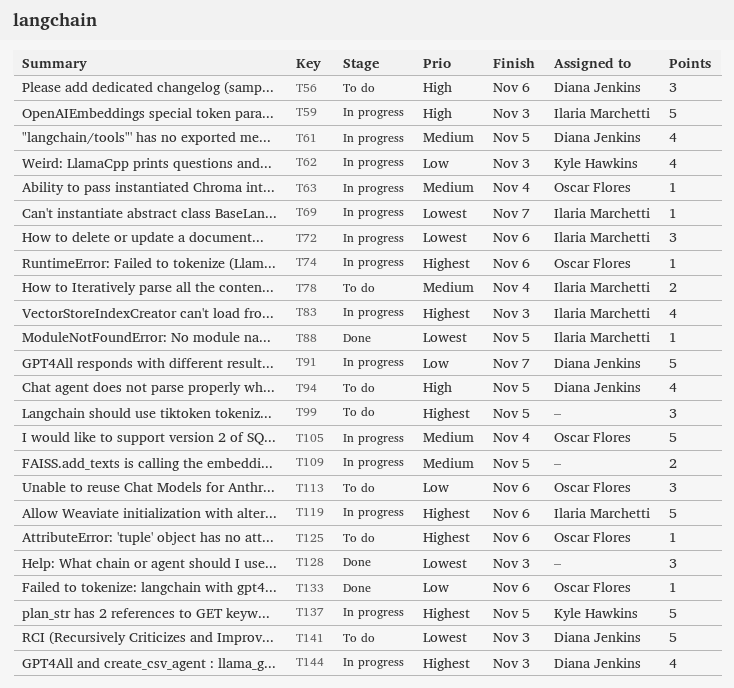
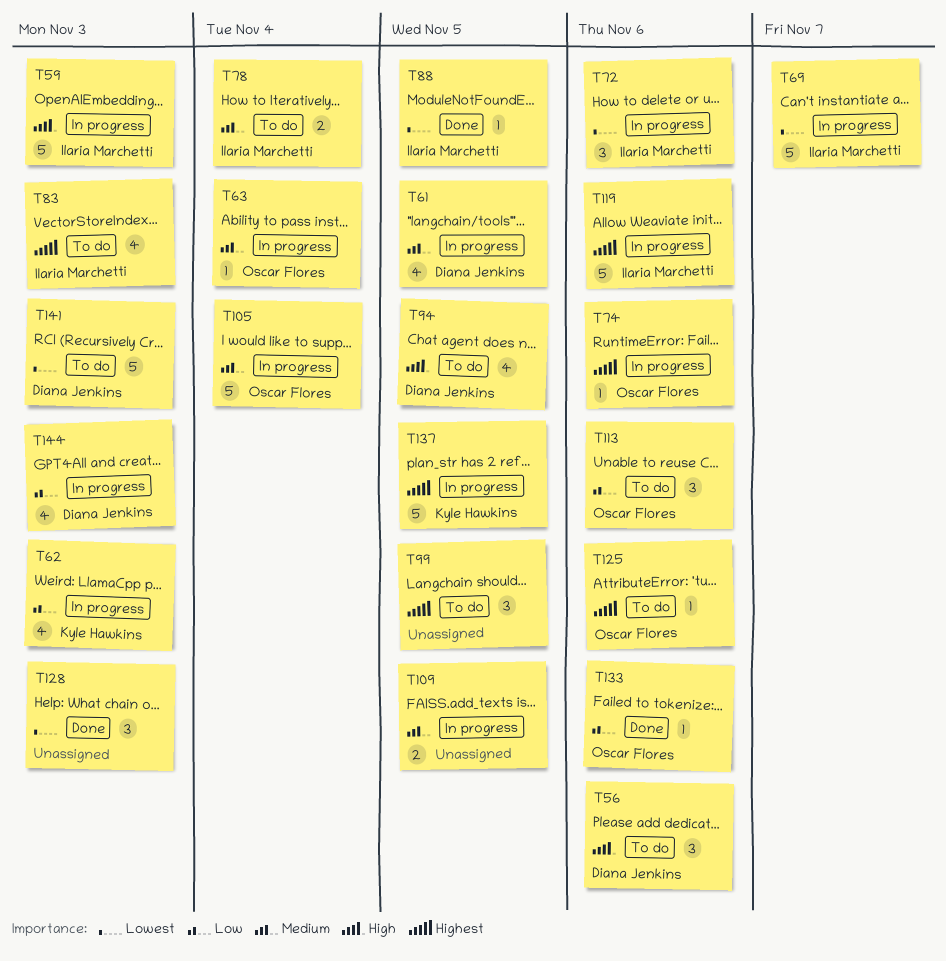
T69, estimate: 1 -> 5
T83, status: In progress -> To do
T91: present -> none
T144, priority: Highest -> Low

